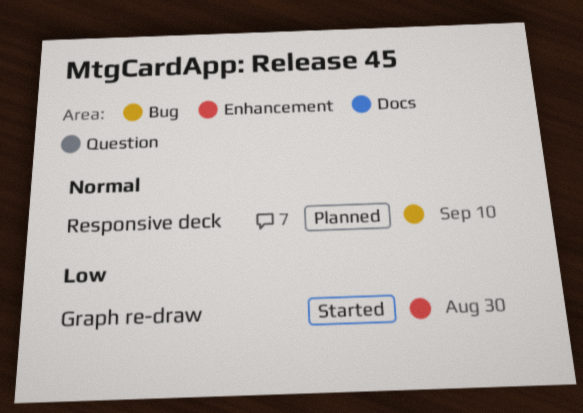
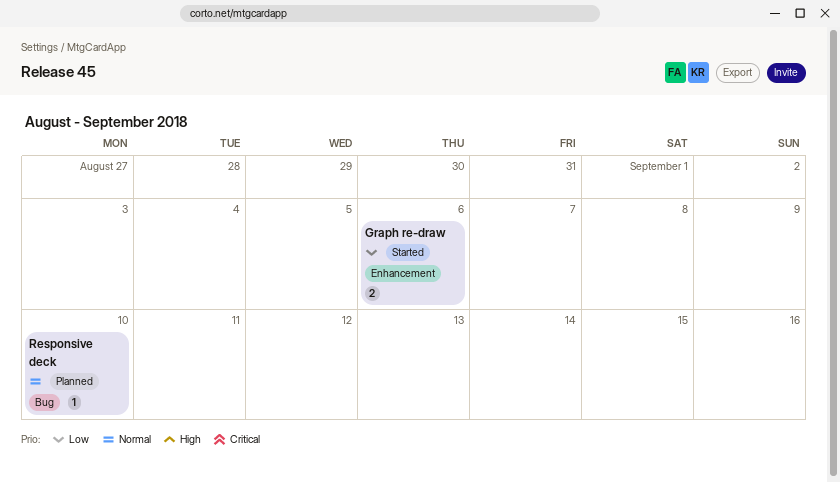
Graph re-draw, due: Aug 30 -> Sep 6

